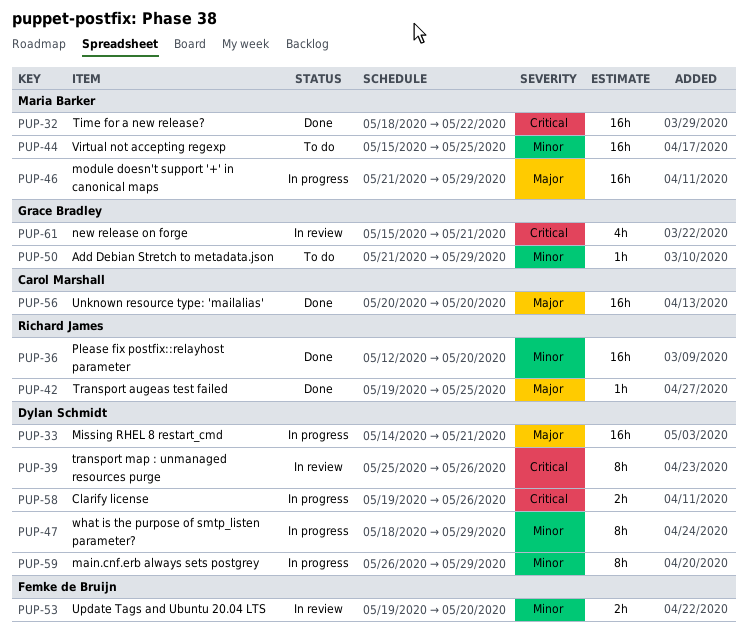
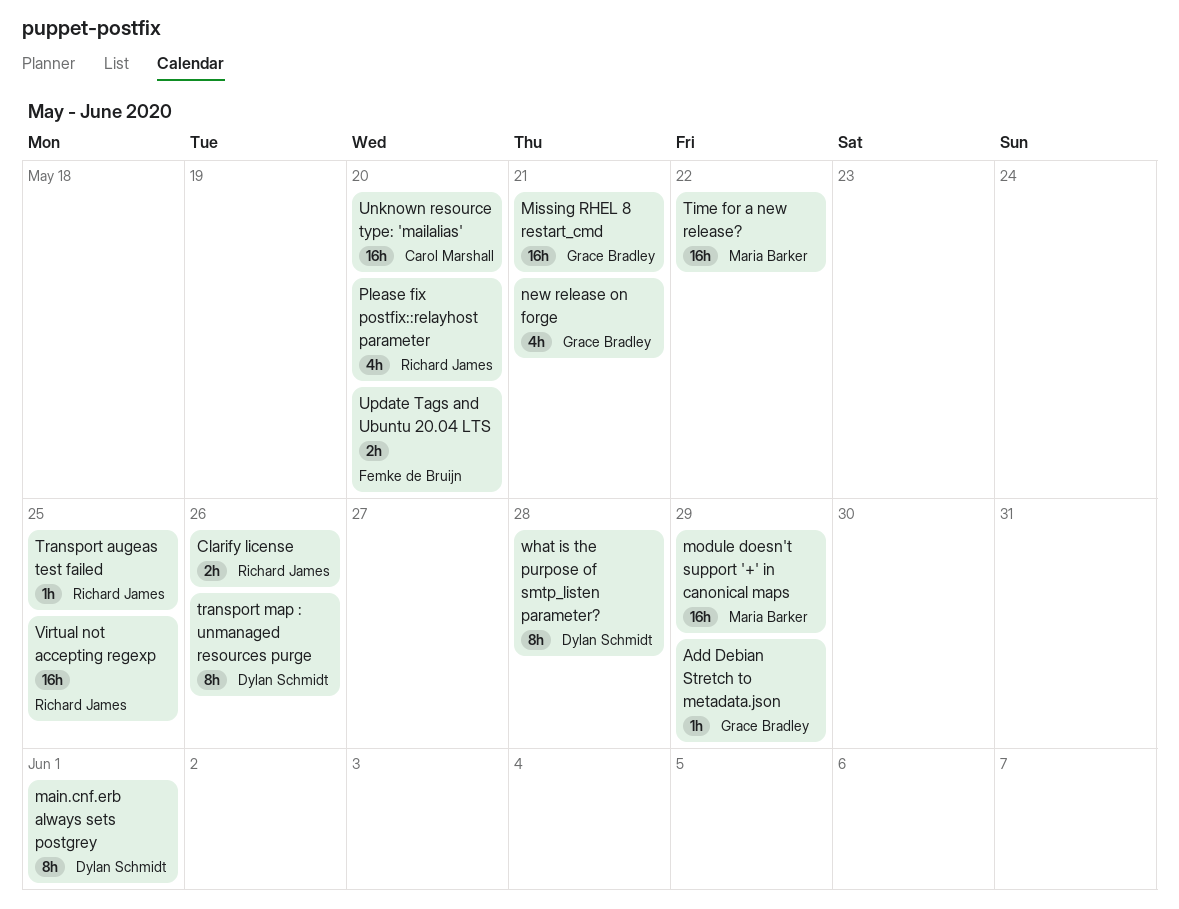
Clarify license, owner: Dylan Schmidt -> Richard James
main.cnf.erb always sets postgrey, due: May 29 -> Jun 1
Missing RHEL 8 restart_cmd, owner: Dylan Schmidt -> Grace Bradley
Please fix postfix::relayhost parameter, estimate: 16h -> 4h
Virtual not accepting regexp, owner: Maria Barker -> Richard James
what is the purpose of smtp_listen parameter?, due: May 29 -> May 28

